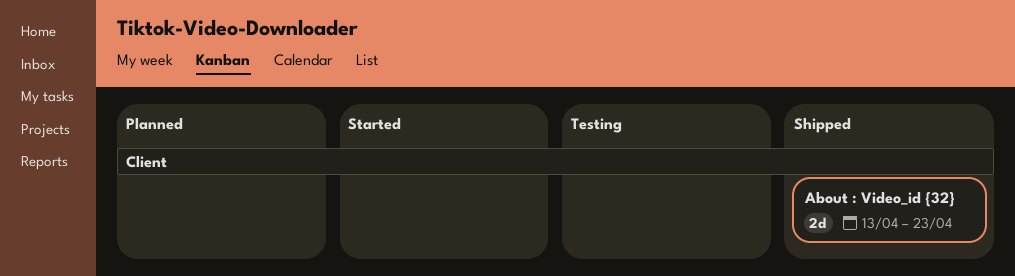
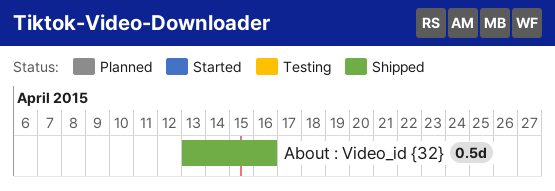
About : Video_id {32}, estimate: 2d -> 0.5d
About : Video_id {32}, due: Apr 23 -> Apr 16

